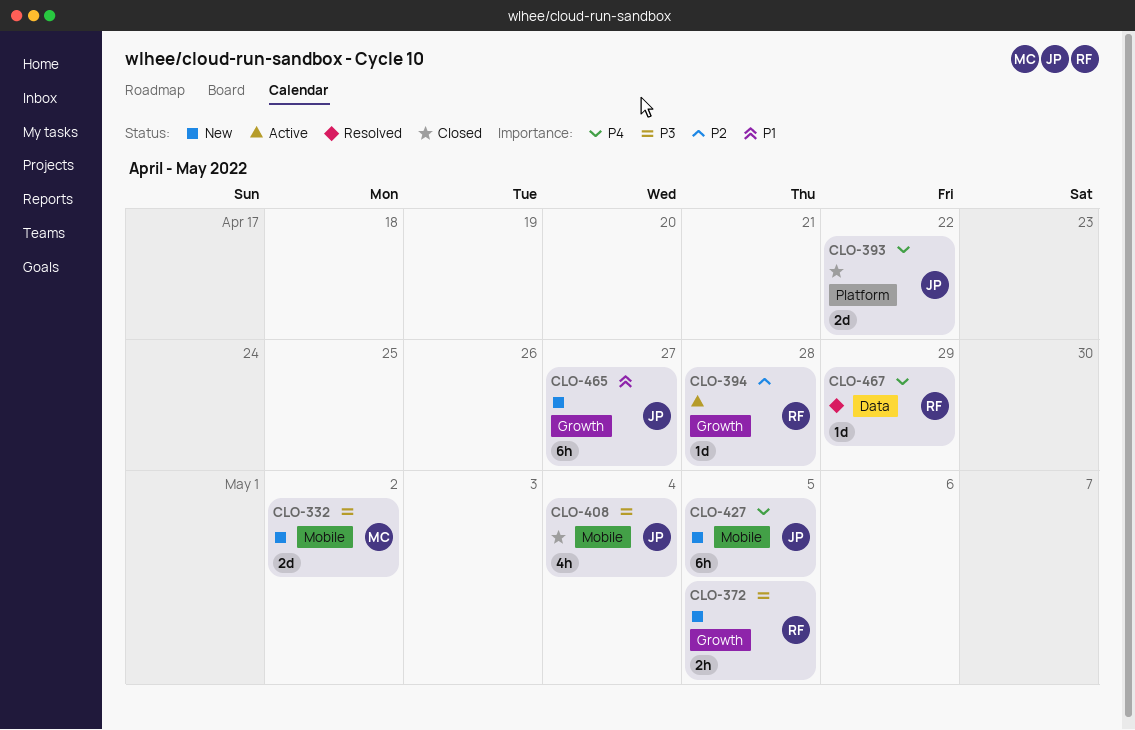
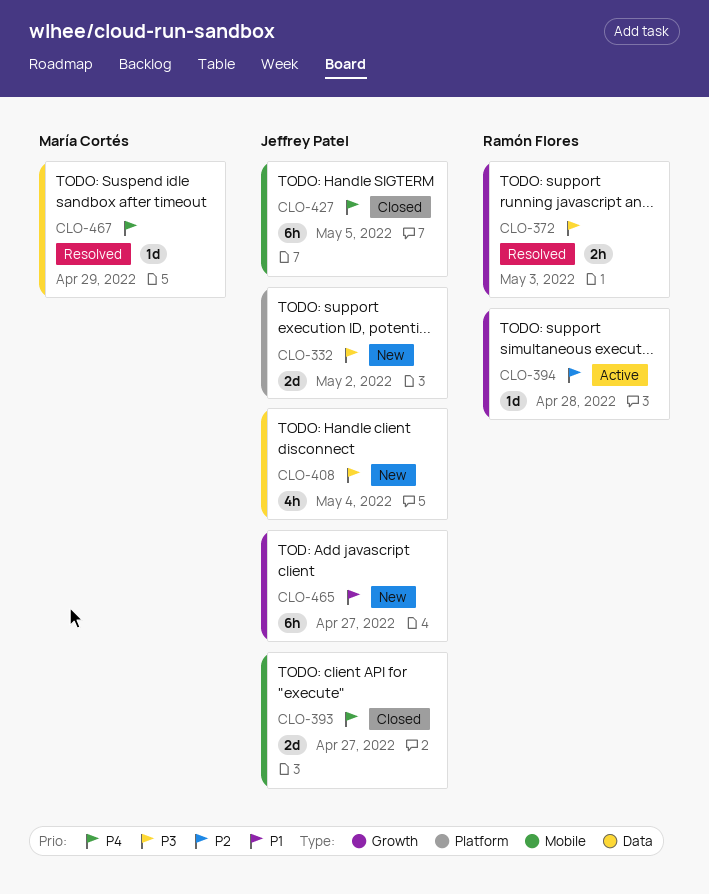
CLO-332, owner: María Cortés -> Jeffrey Patel
CLO-332, label: Mobile -> Platform
CLO-372, status: New -> Resolved
CLO-372, due: May 5 -> May 3
CLO-393, label: Platform -> Mobile
CLO-393, due: Apr 22 -> Apr 27
CLO-408, status: Closed -> New
CLO-408, label: Mobile -> Data
CLO-427, status: New -> Closed
CLO-467, owner: Ramón Flores -> María Cortés

